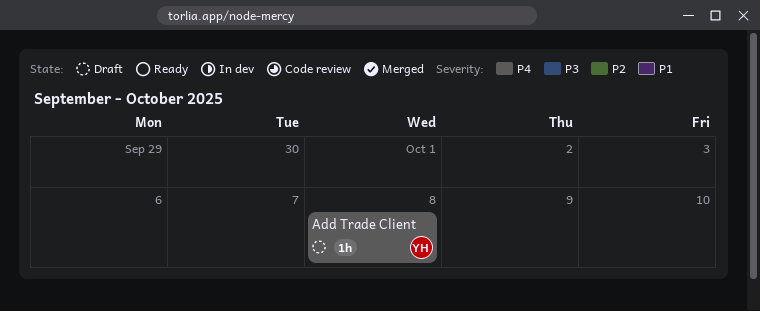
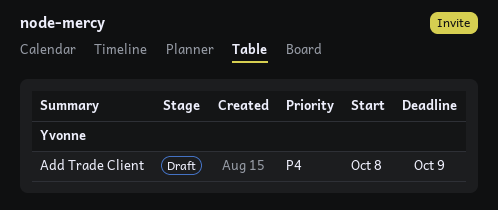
Add Trade Client, due: Oct 8 -> Oct 9

